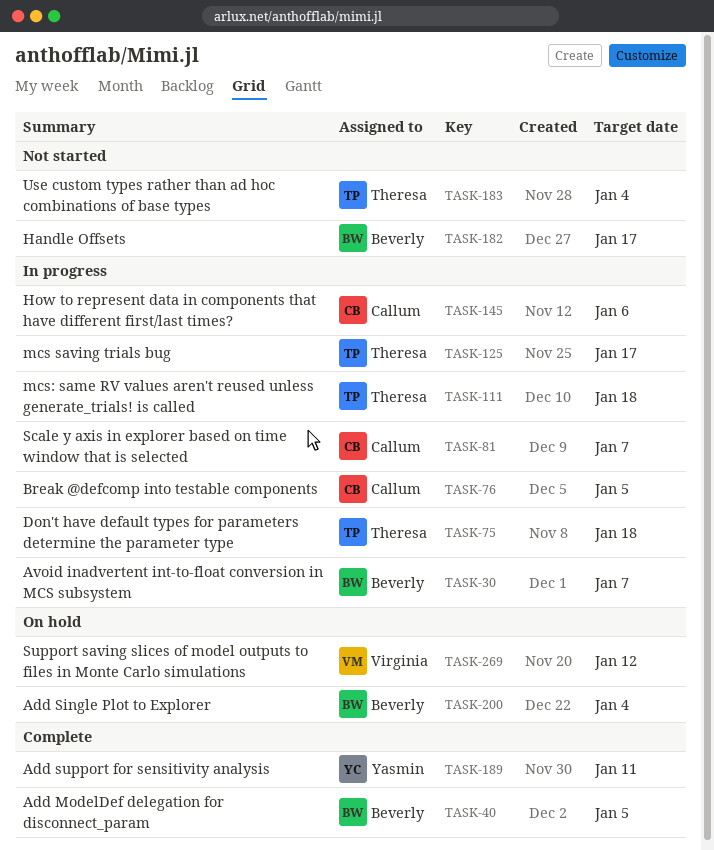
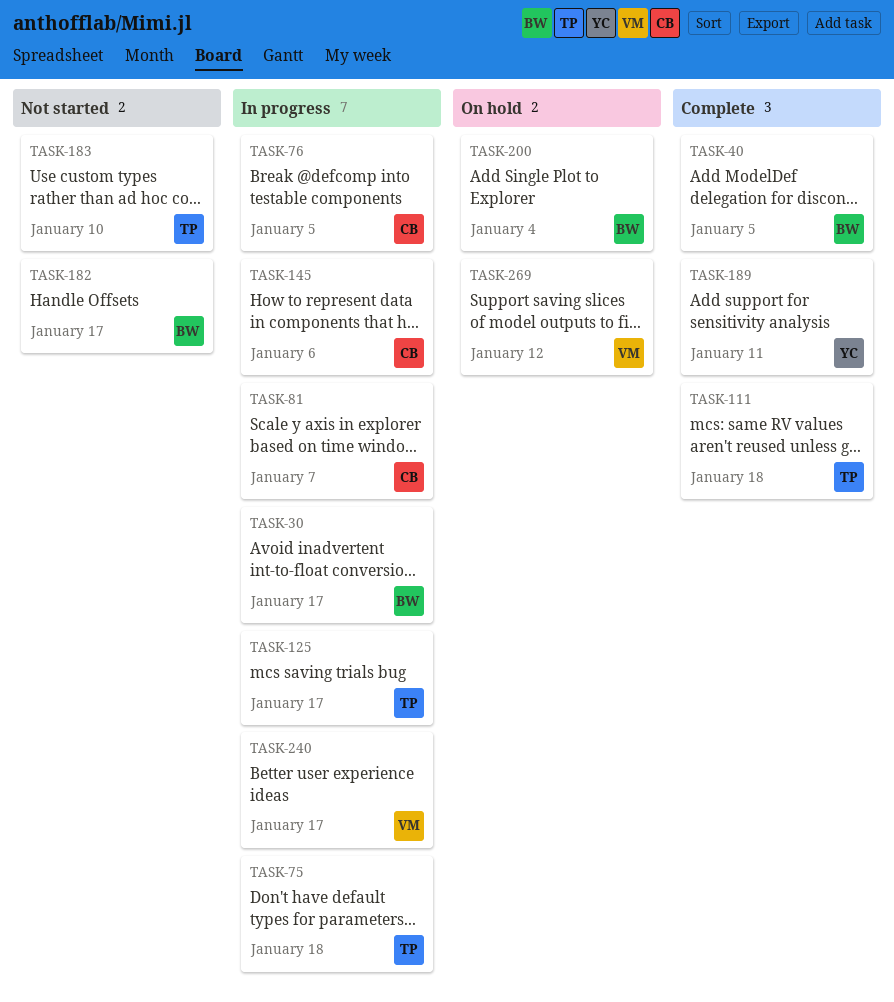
TASK-30, due: Jan 7 -> Jan 17
TASK-111, status: In progress -> Complete
TASK-183, due: Jan 4 -> Jan 10
TASK-240: none -> present

